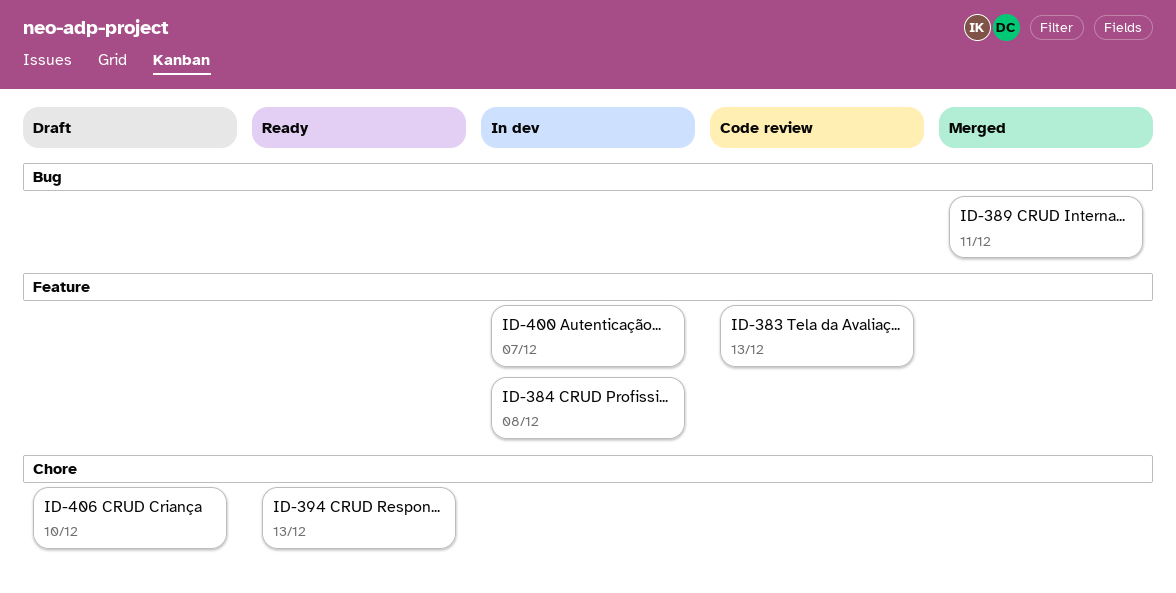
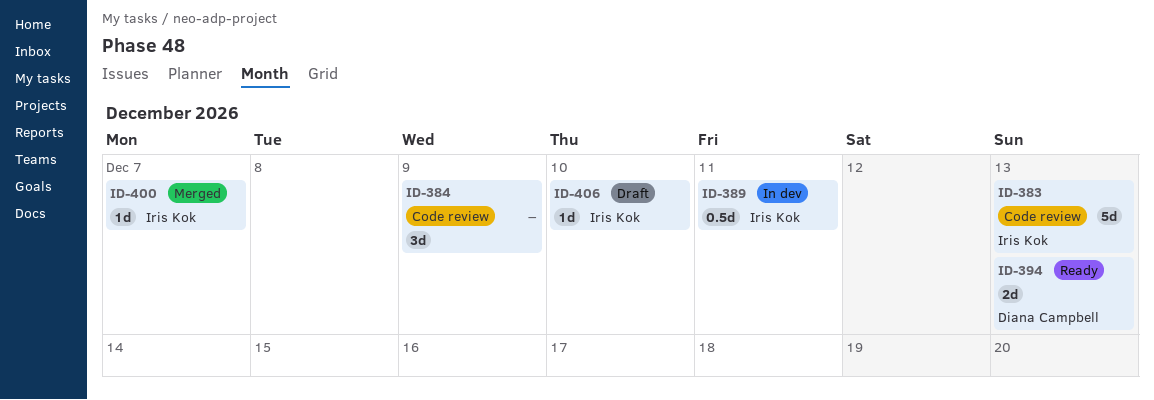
ID-384, status: In dev -> Code review
ID-384, due: Dec 8 -> Dec 9
ID-389, status: Merged -> In dev
ID-400, status: In dev -> Merged

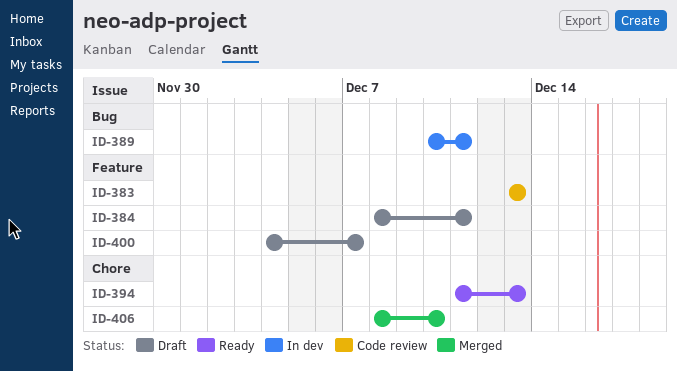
ID-384, status: Code review -> Draft
ID-384, due: Dec 9 -> Dec 11
ID-400, status: Merged -> Draft
ID-406, status: Draft -> Merged

